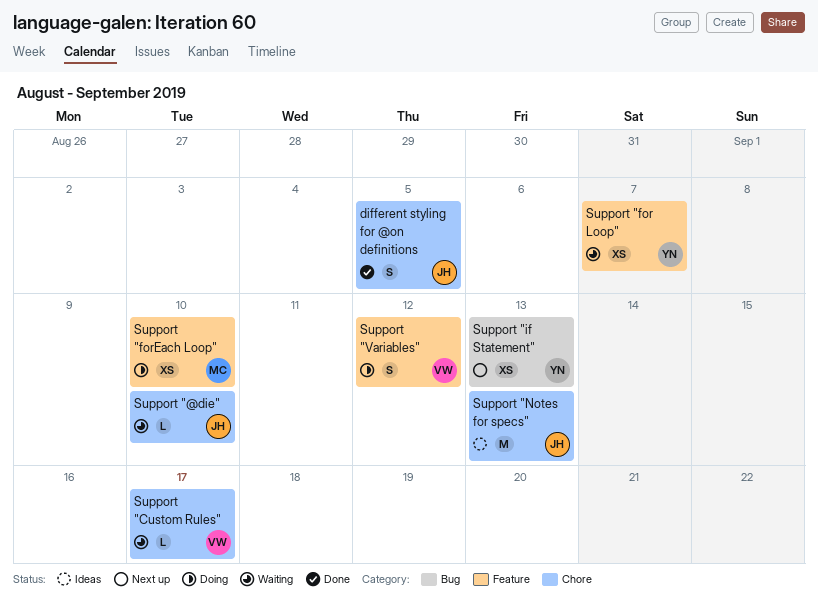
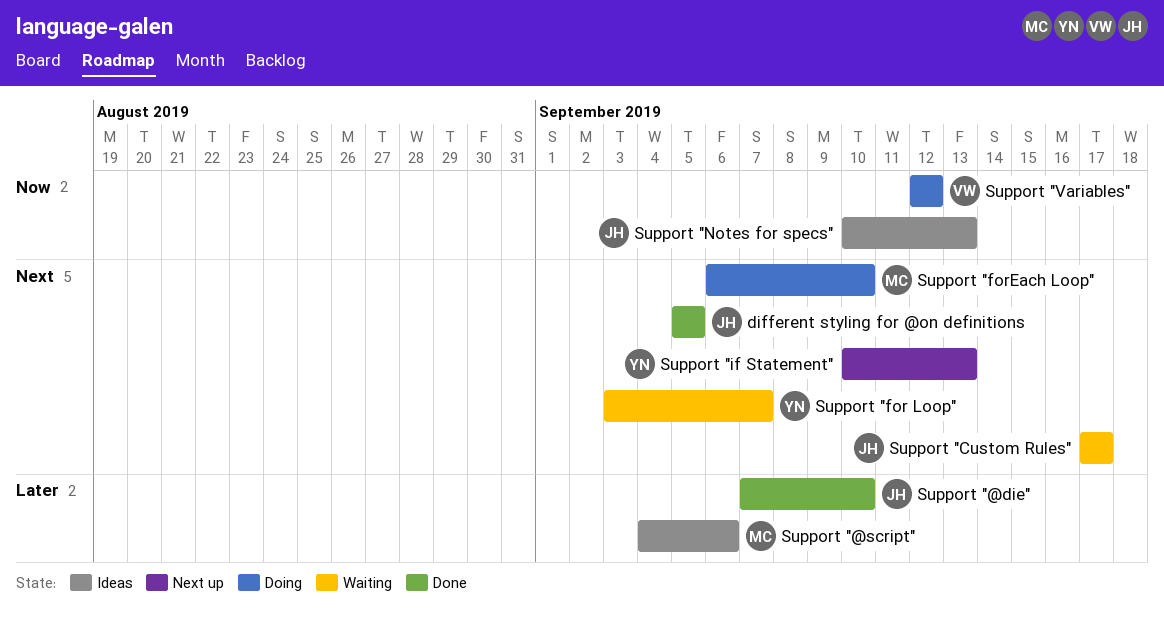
Support "@die", status: Waiting -> Done
Support "@script": none -> present
Support "Custom Rules", owner: VW -> JH

